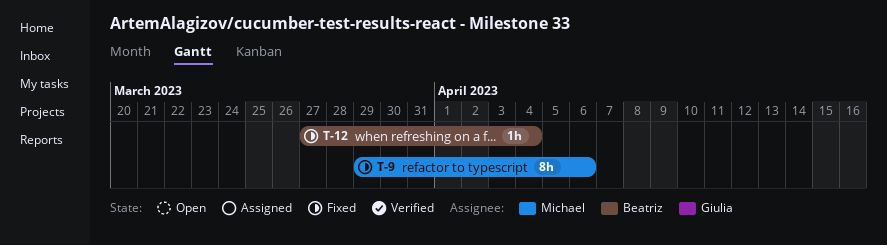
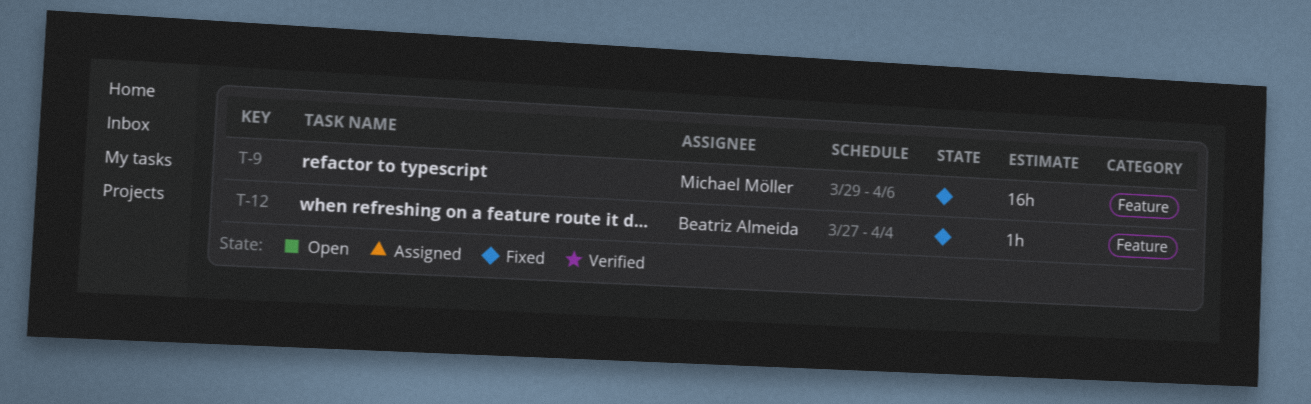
T-9, estimate: 8h -> 16h

